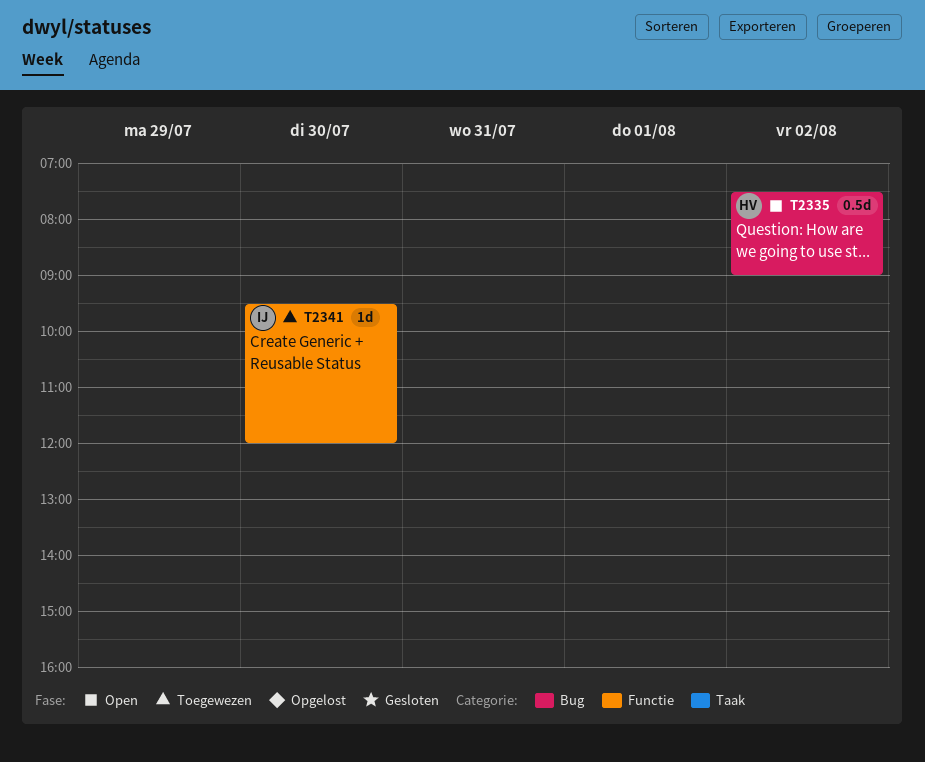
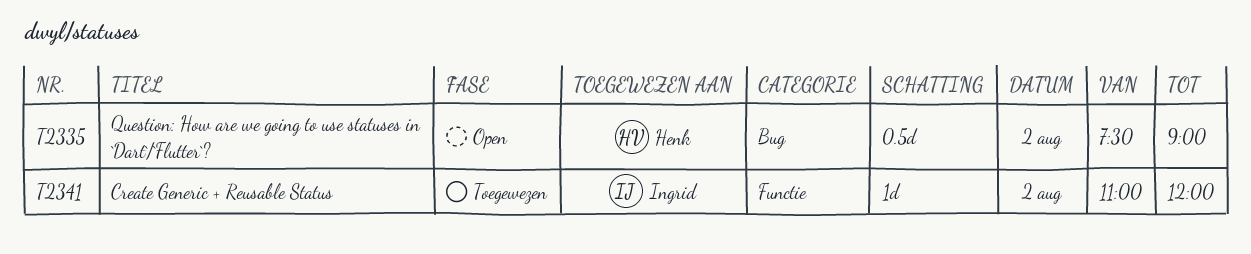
T2341, day: Jul 30 -> Aug 2
T2341, begins: 09:30 -> 11:00

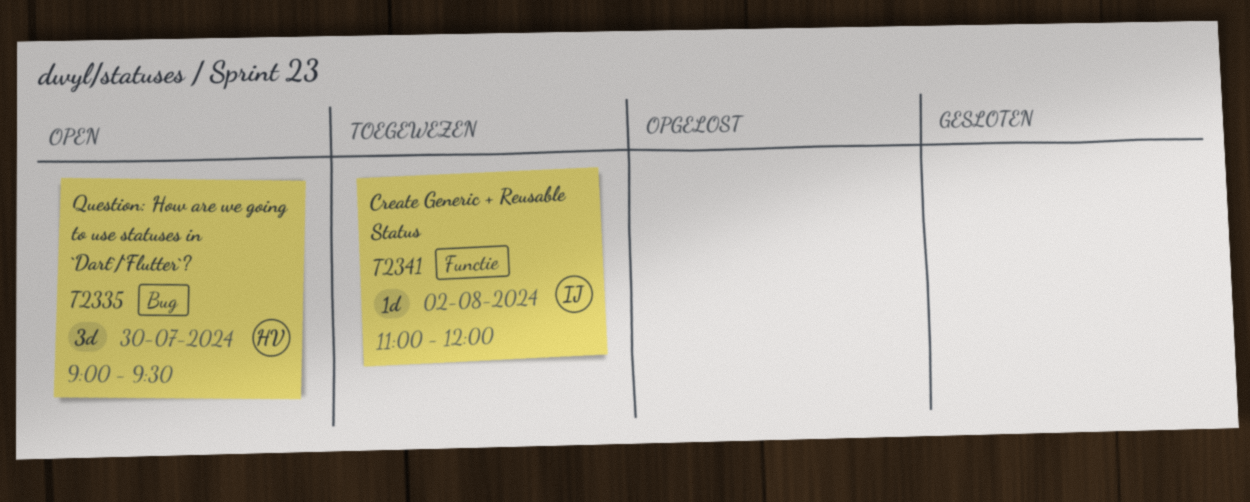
T2335, estimate: 0.5d -> 3d
T2335, day: Aug 2 -> Jul 30
T2335, begins: 07:30 -> 09:00
T2335, ends: 09:00 -> 09:30

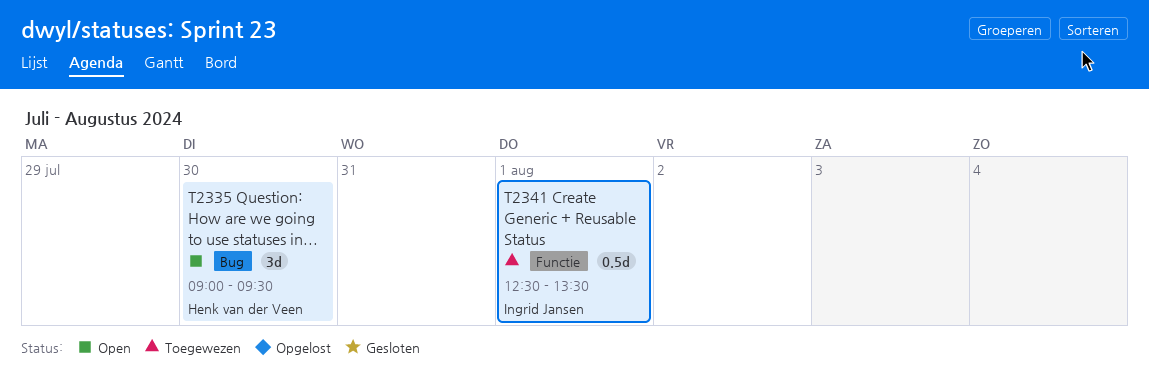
T2341, estimate: 1d -> 0.5d
T2341, day: Aug 2 -> Aug 1
T2341, begins: 11:00 -> 12:30
T2341, ends: 12:00 -> 13:30

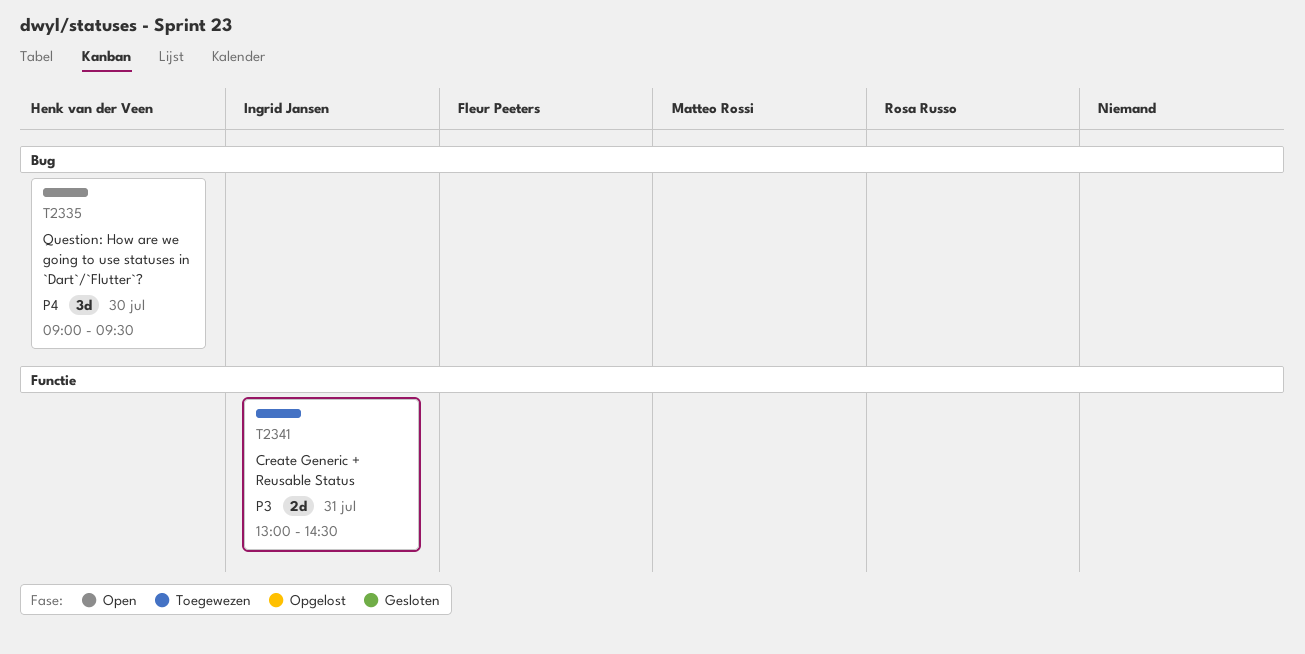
T2341, estimate: 0.5d -> 2d
T2341, day: Aug 1 -> Jul 31
T2341, begins: 12:30 -> 13:00
T2341, ends: 13:30 -> 14:30

